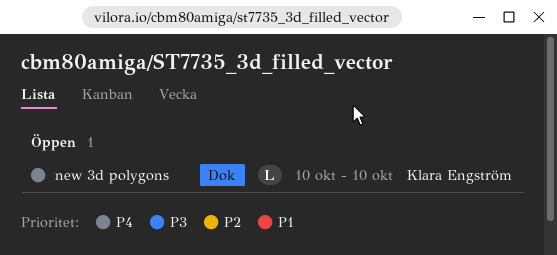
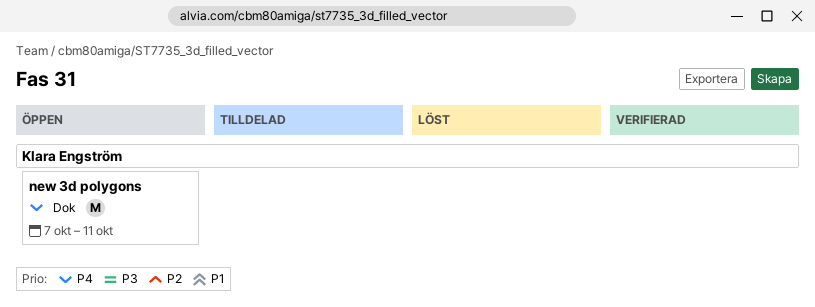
new 3d polygons, estimate: L -> M
new 3d polygons, start: Oct 10 -> Oct 7
new 3d polygons, due: Oct 10 -> Oct 11

